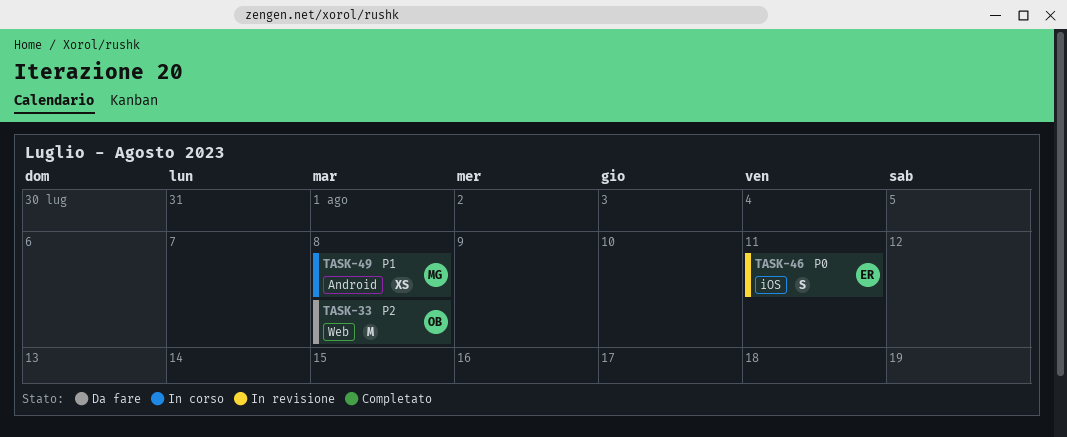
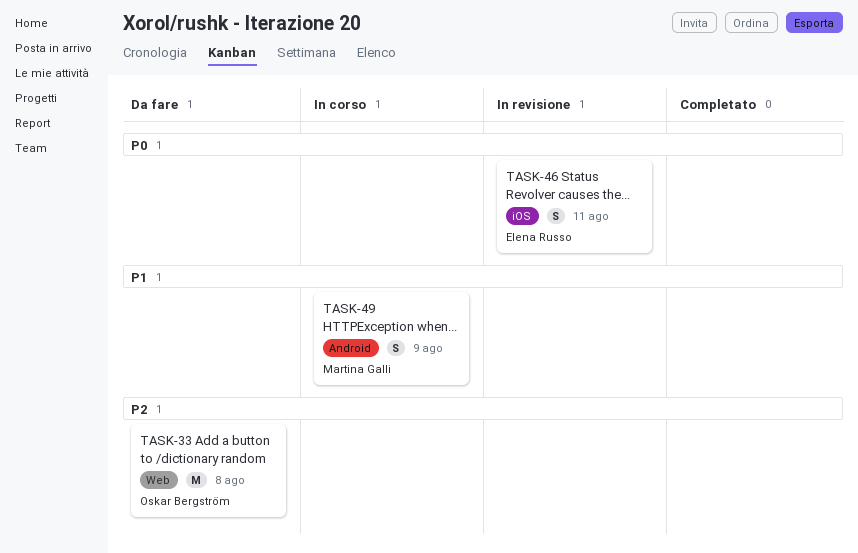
TASK-49, estimate: XS -> S
TASK-49, due: Aug 8 -> Aug 9

